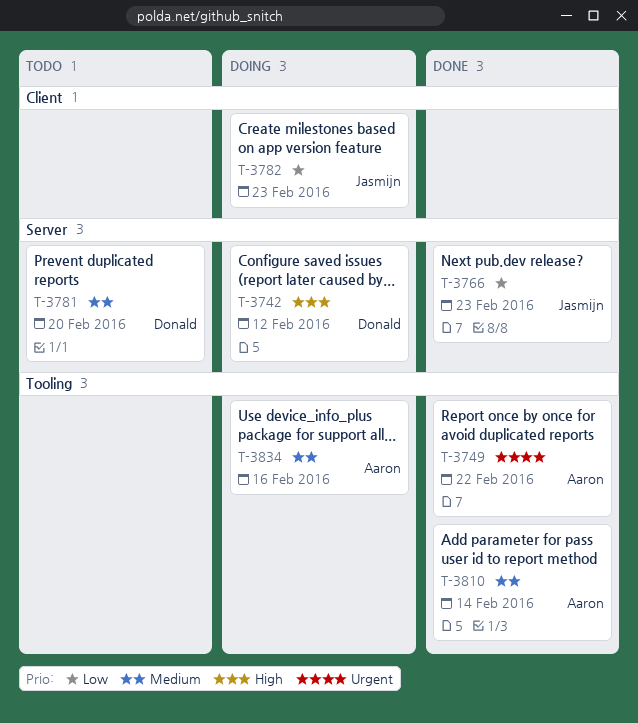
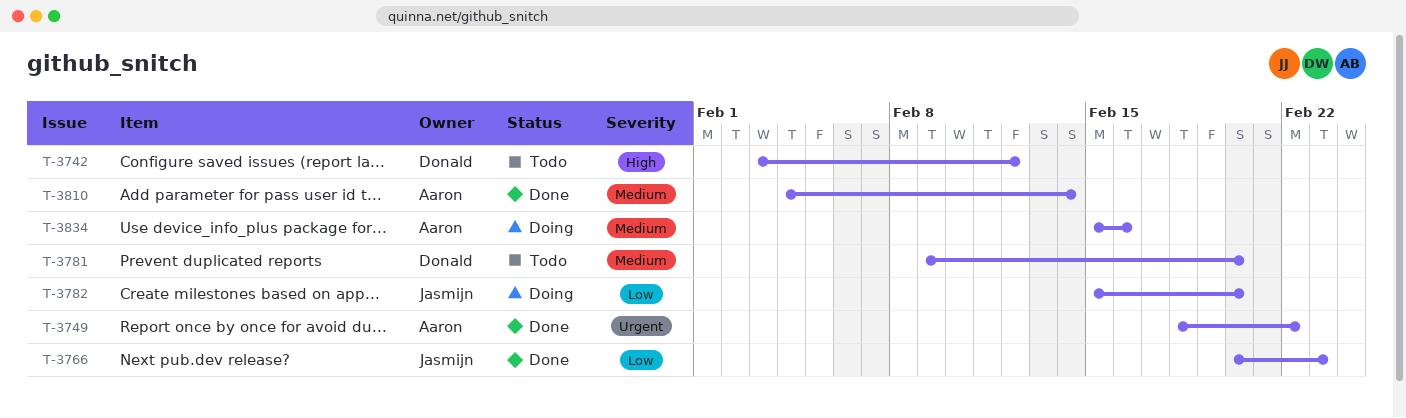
T-3742, status: Doing -> Todo
T-3782, due: Feb 23 -> Feb 20

